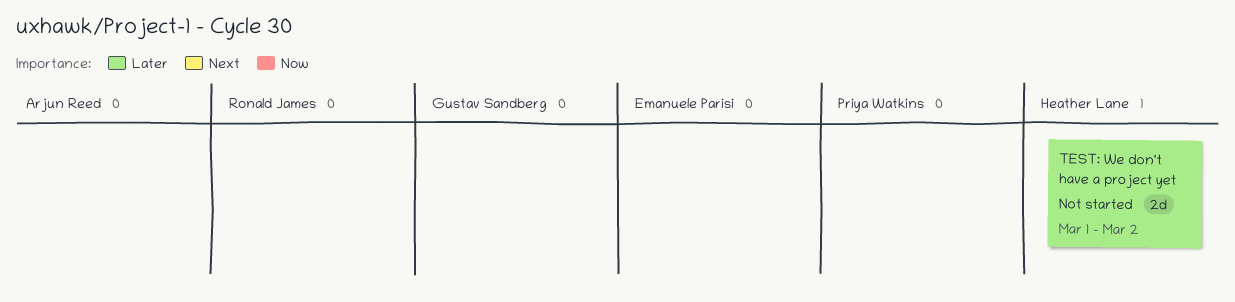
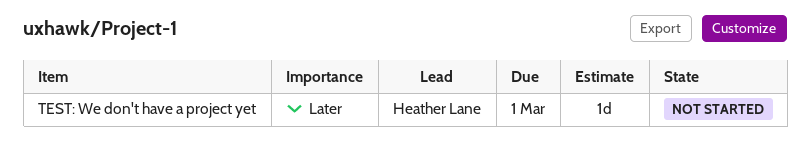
TEST: We don't have a project yet, estimate: 2d -> 1d
TEST: We don't have a project yet, due: Mar 2 -> Mar 1

